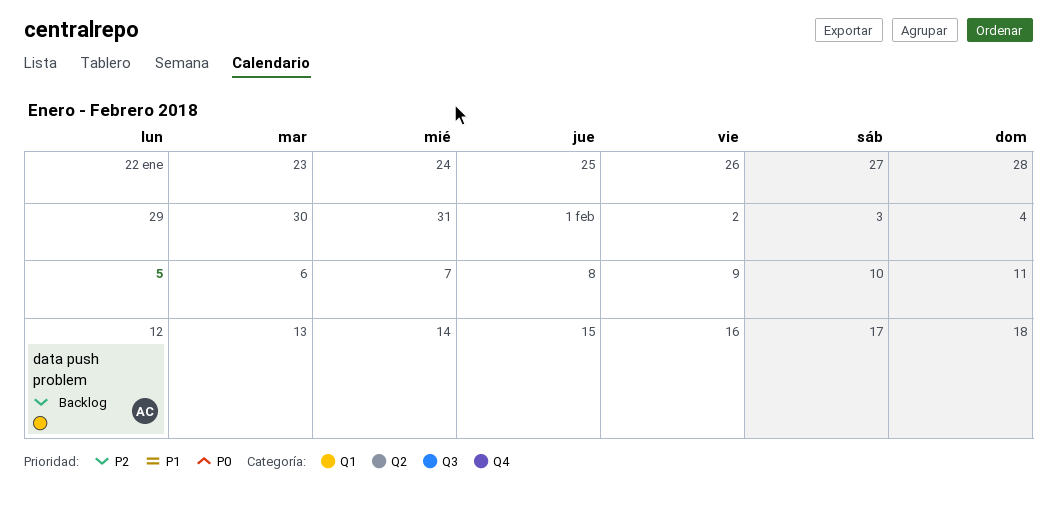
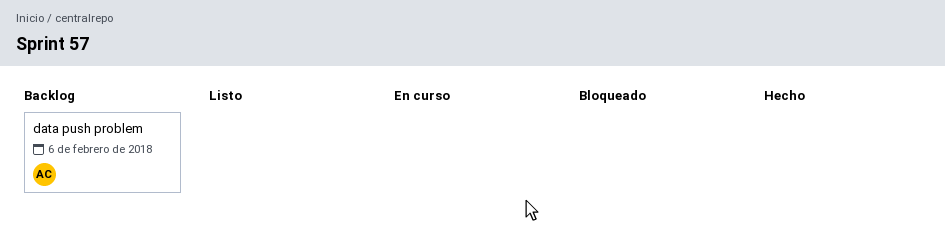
data push problem, due: Feb 12 -> Feb 6

